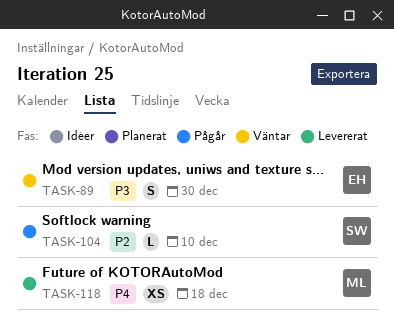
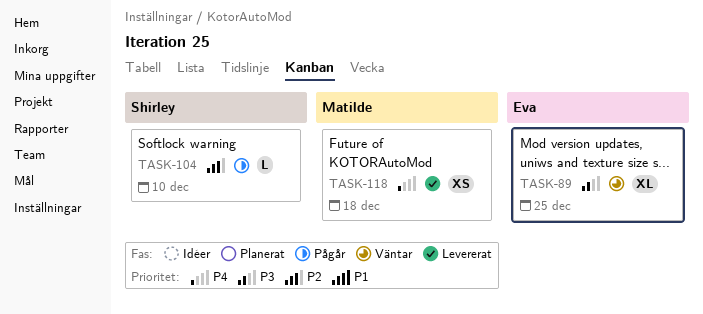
TASK-89, estimate: S -> XL
TASK-89, due: Dec 30 -> Dec 25

